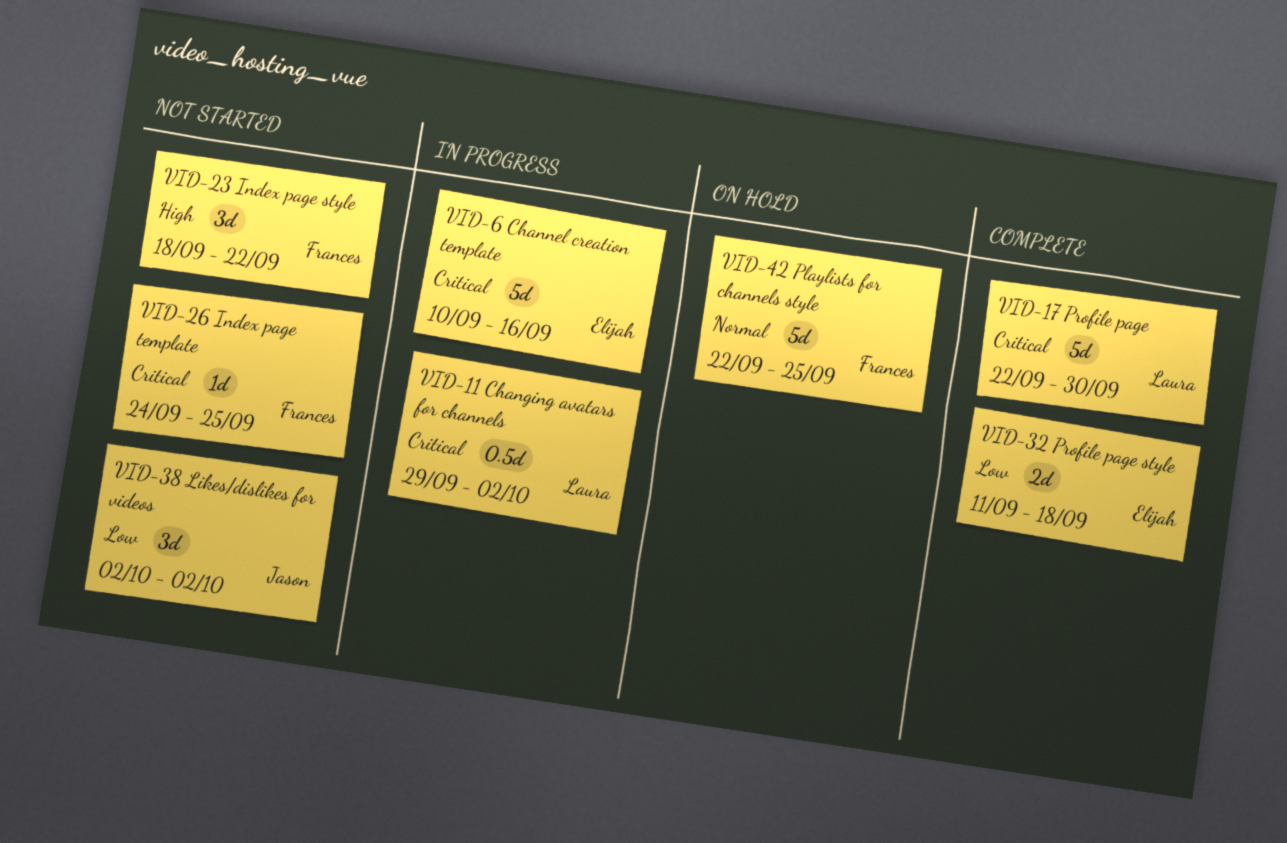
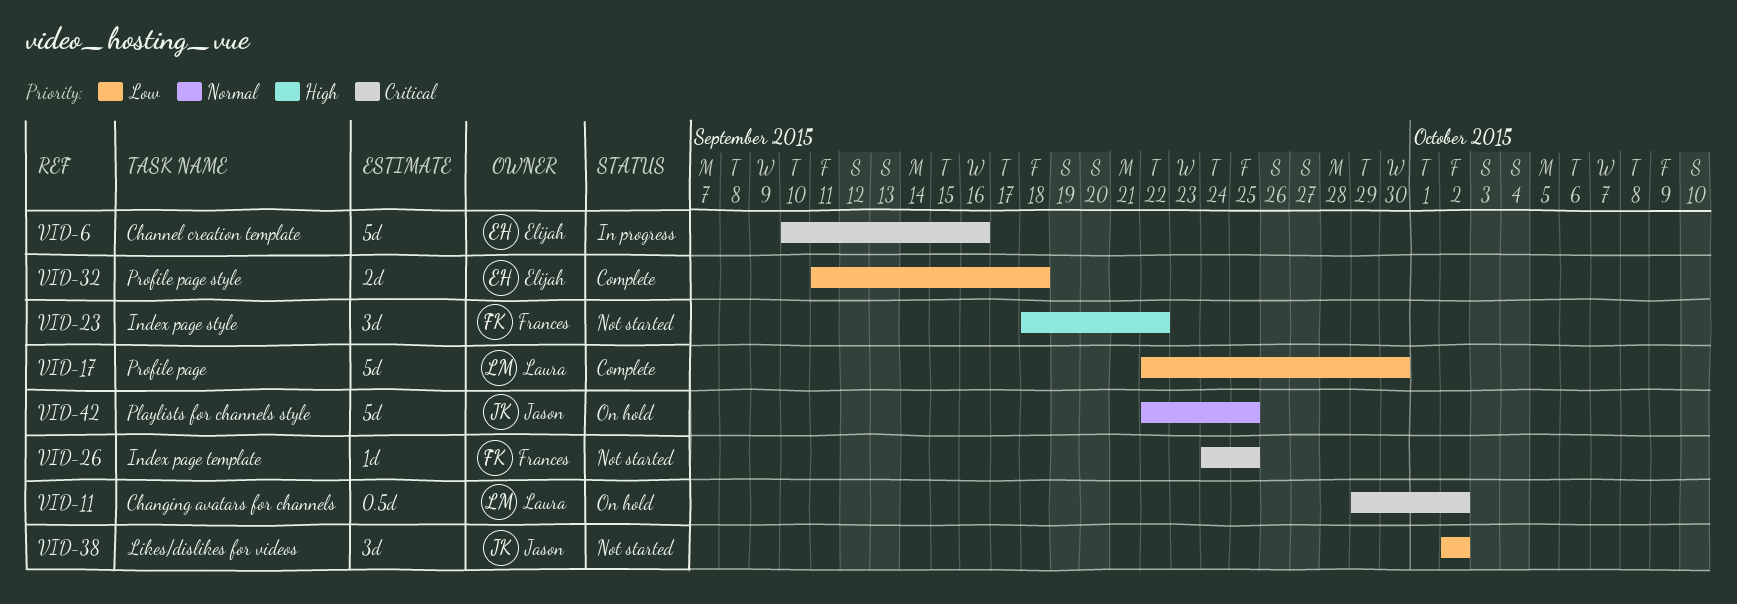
VID-11, status: In progress -> On hold
VID-17, priority: Critical -> Low
VID-42, owner: Frances -> Jason

